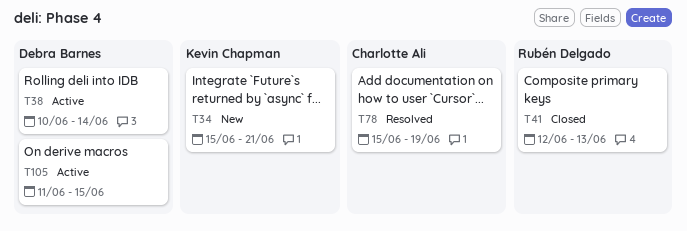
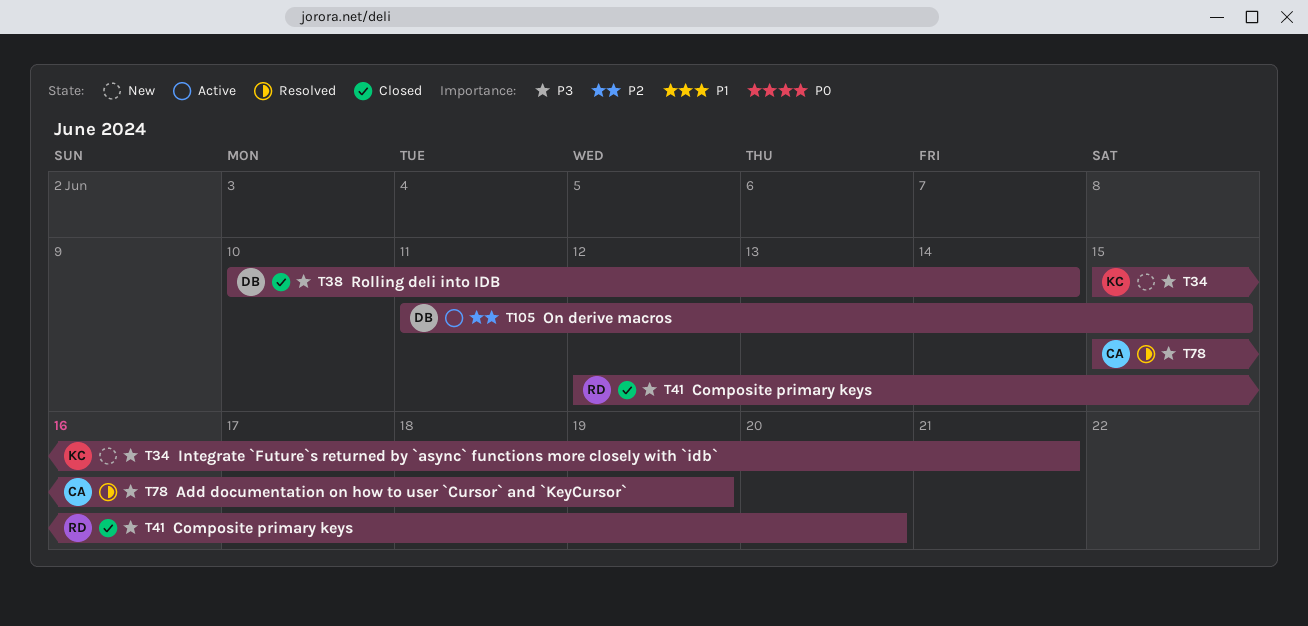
T38, status: Active -> Closed
T41, due: Jun 13 -> Jun 20

